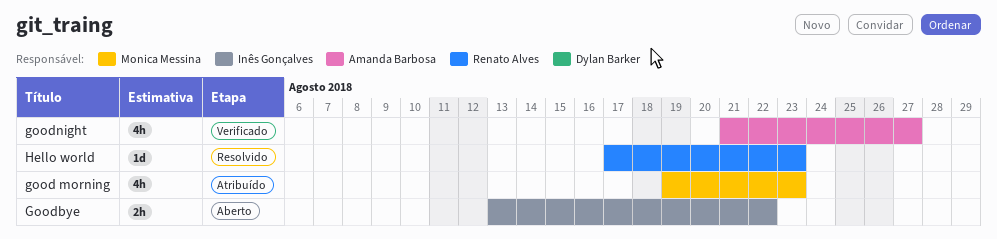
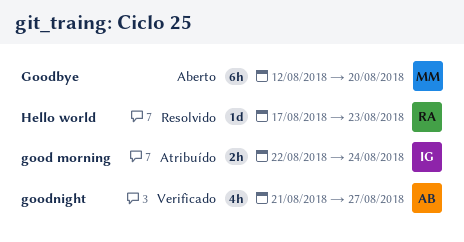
good morning, owner: Monica Messina -> Inês Gonçalves
good morning, estimate: 4h -> 2h
good morning, start: Aug 19 -> Aug 22
good morning, due: Aug 23 -> Aug 24
Goodbye, owner: Inês Gonçalves -> Monica Messina
Goodbye, estimate: 2h -> 6h
Goodbye, start: Aug 13 -> Aug 12
Goodbye, due: Aug 22 -> Aug 20

